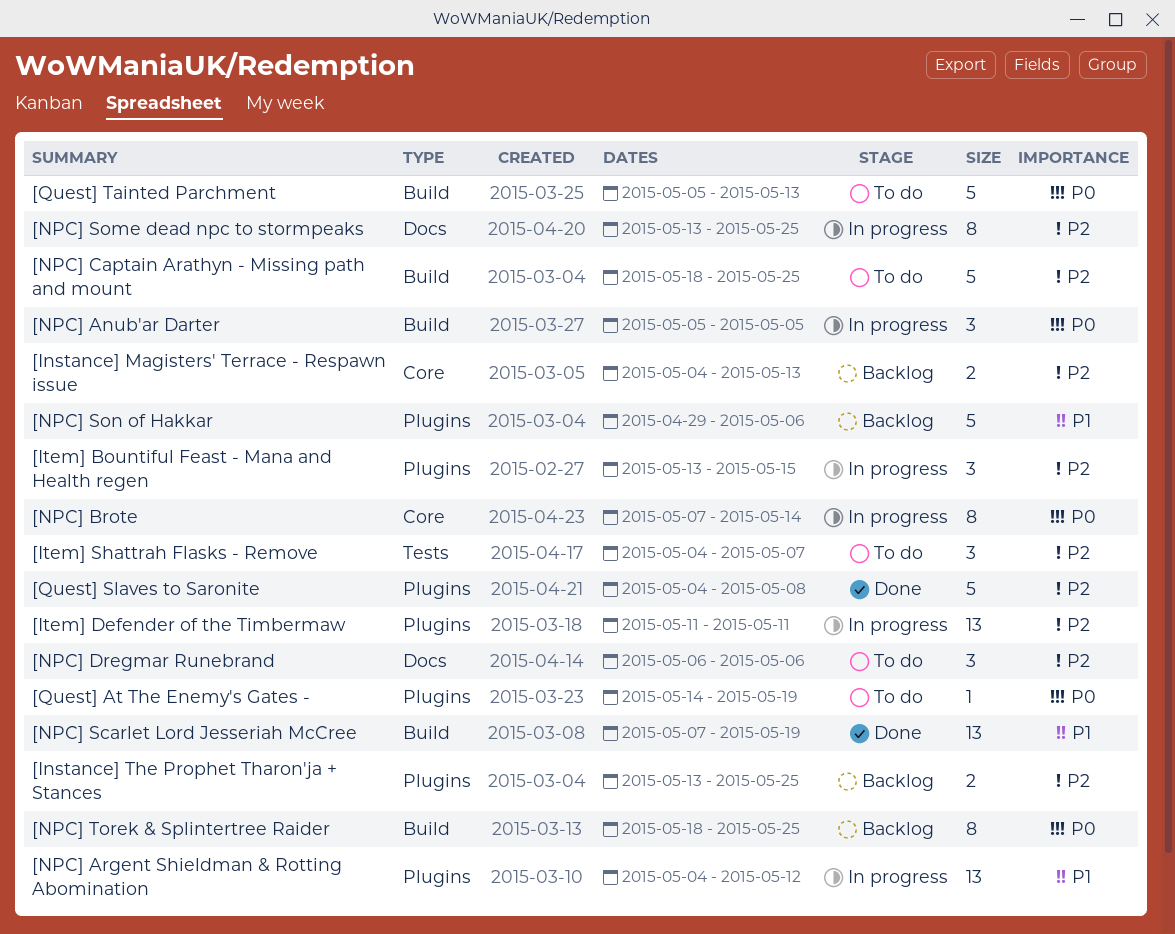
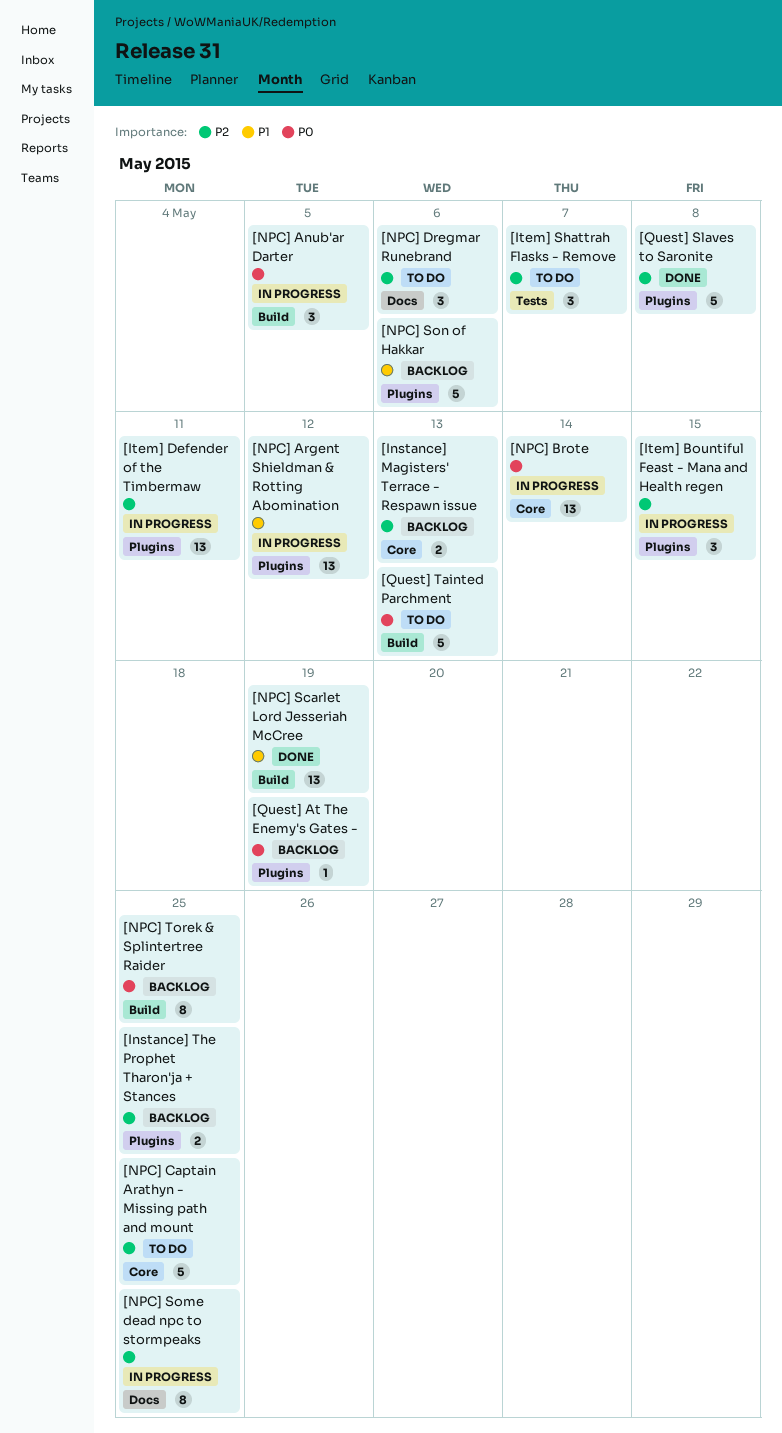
[NPC] Brote, estimate: 8 -> 13
[NPC] Captain Arathyn - Missing path and mount, label: Build -> Core
[Quest] At The Enemy's Gates -, status: To do -> Backlog

